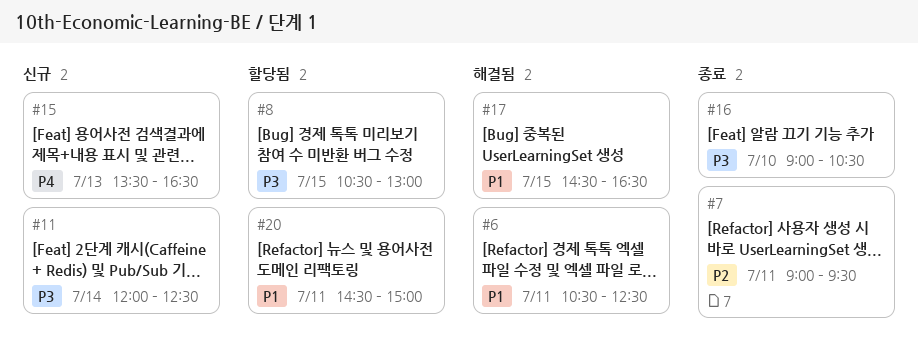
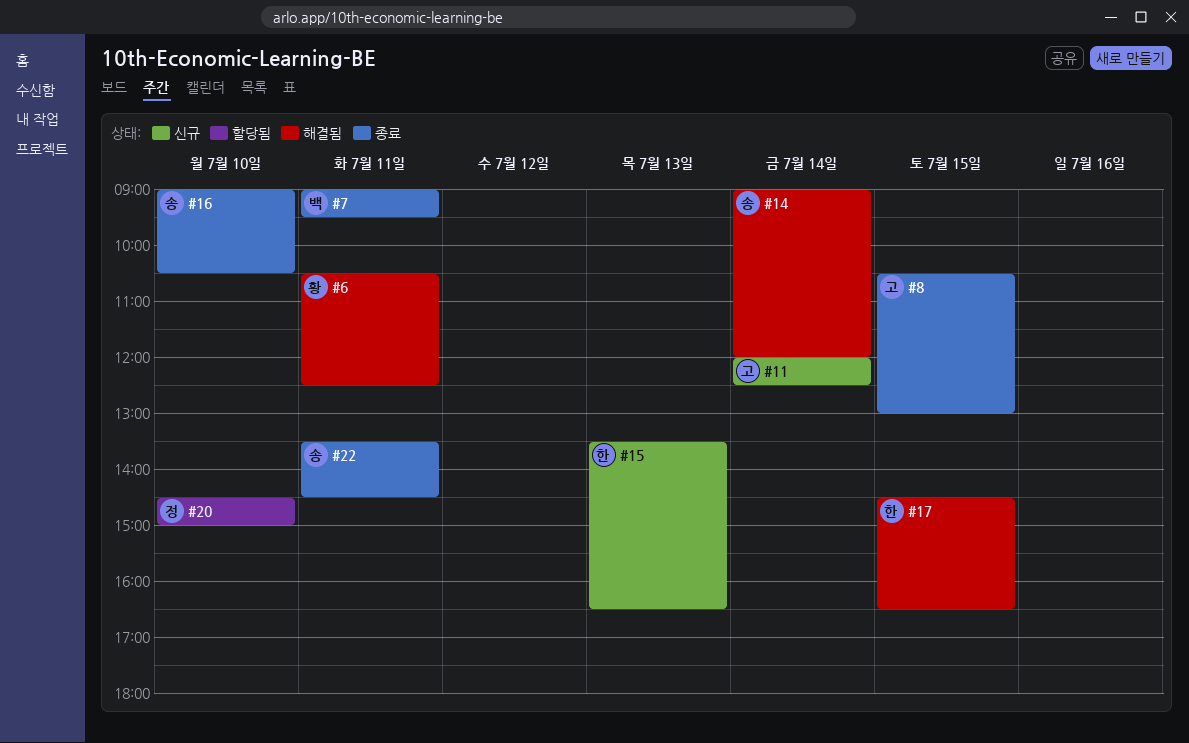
#8, status: 할당됨 -> 종료
#14: none -> present
#20, day: Jul 11 -> Jul 10
#22: none -> present

